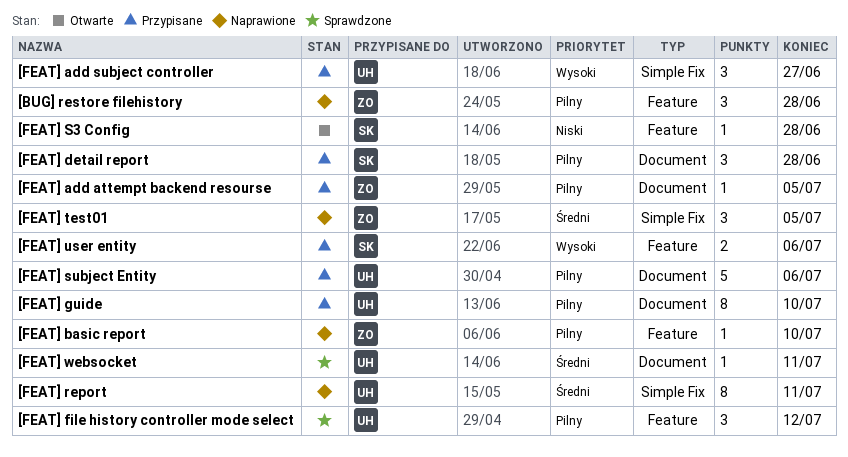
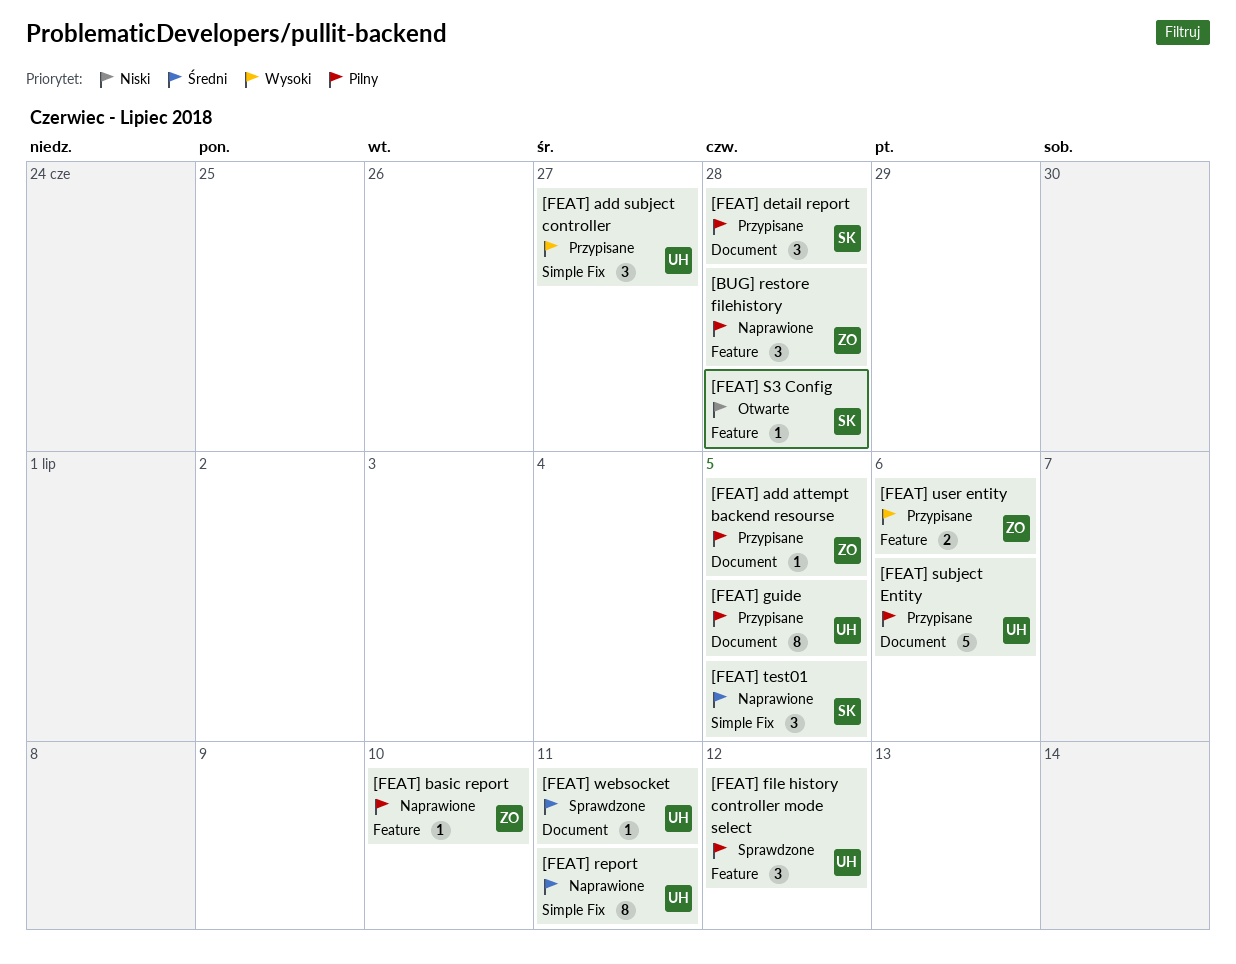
[FEAT] guide, due: Jul 10 -> Jul 5
[FEAT] test01, owner: ZO -> SK
[FEAT] user entity, owner: SK -> ZO

